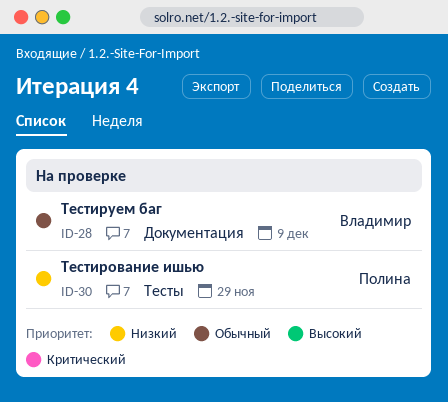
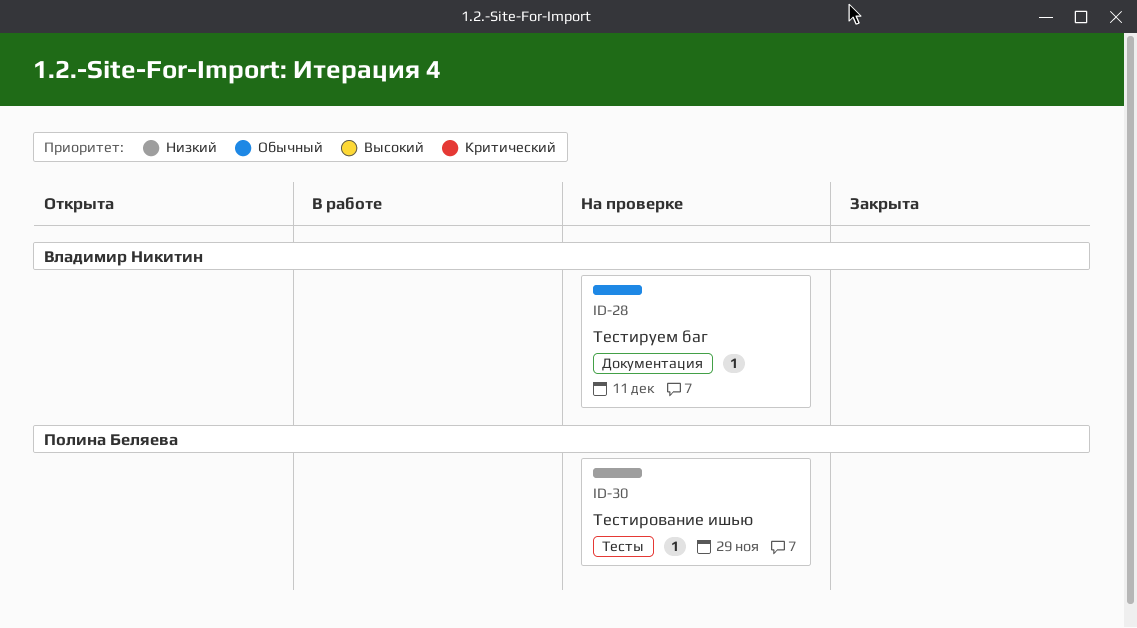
ID-28, due: Dec 9 -> Dec 11

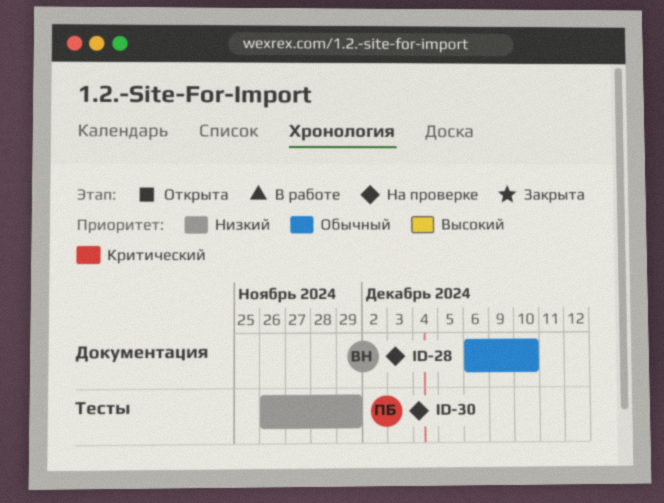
ID-28, due: Dec 11 -> Dec 10

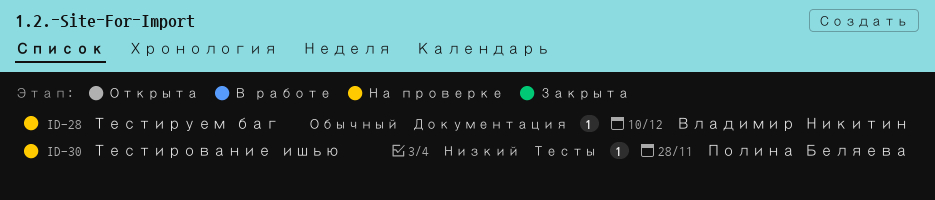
ID-30, due: Nov 29 -> Nov 28

